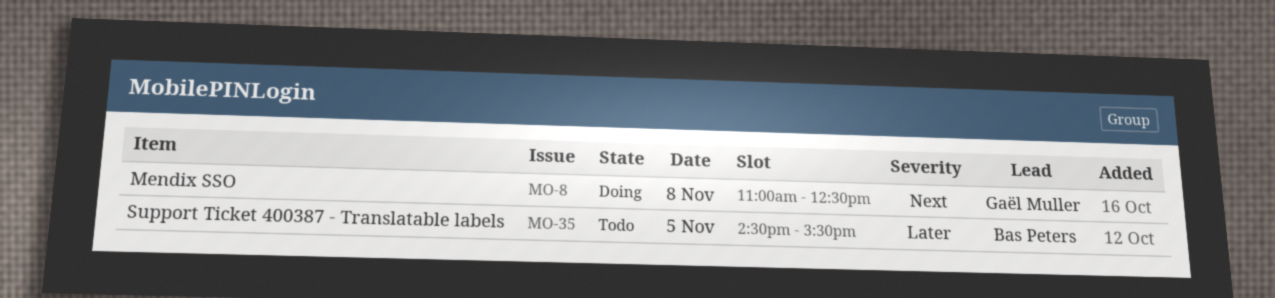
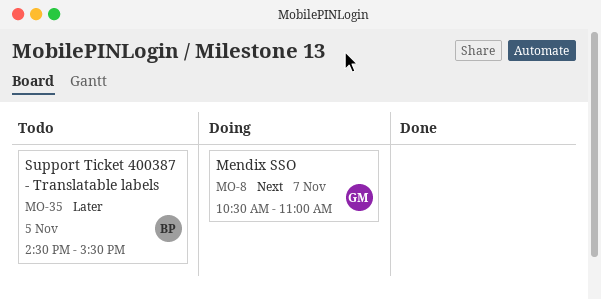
MO-8, day: Nov 8 -> Nov 7
MO-8, begins: 11:00 -> 10:30
MO-8, ends: 12:30 -> 11:00

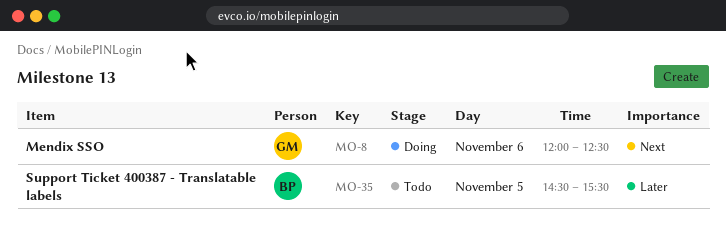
MO-8, day: Nov 7 -> Nov 6
MO-8, begins: 10:30 -> 12:00
MO-8, ends: 11:00 -> 12:30

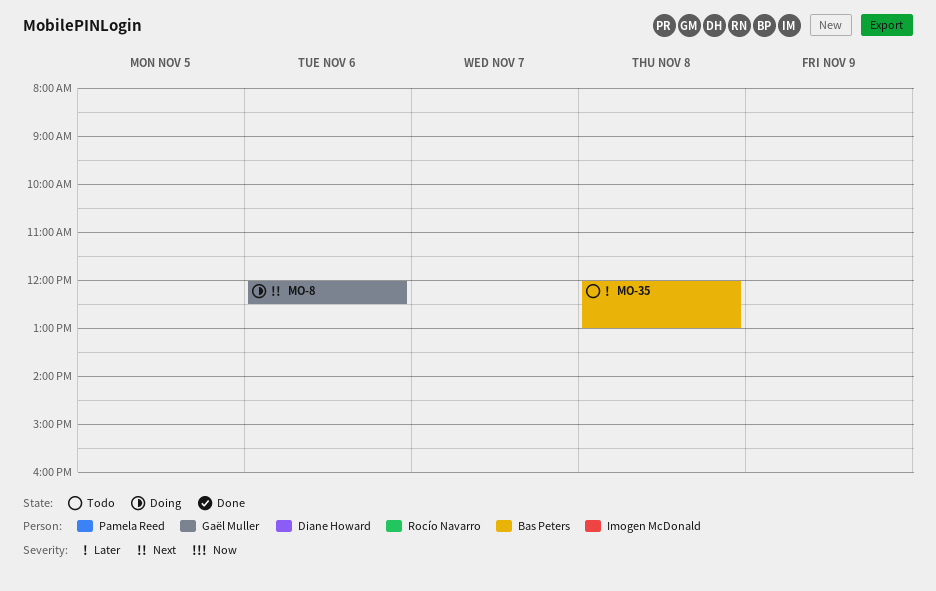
MO-35, day: Nov 5 -> Nov 8
MO-35, begins: 14:30 -> 12:00
MO-35, ends: 15:30 -> 13:00

